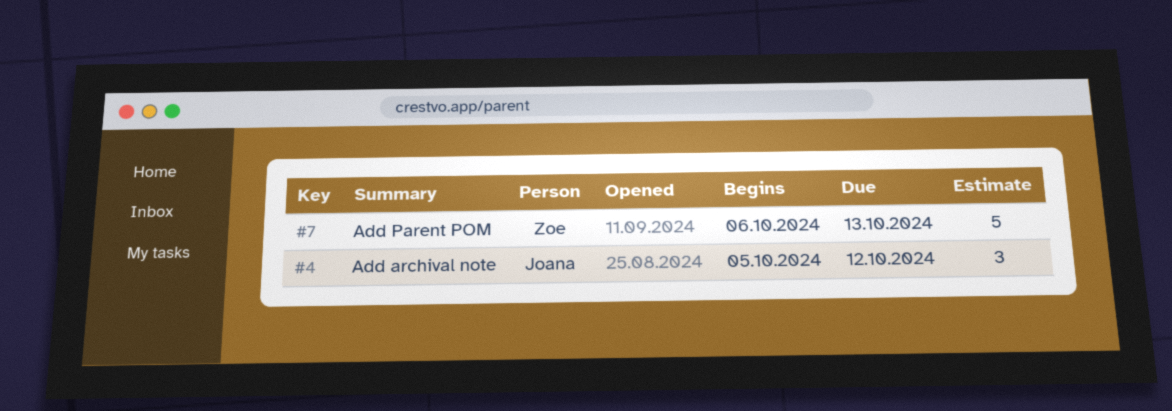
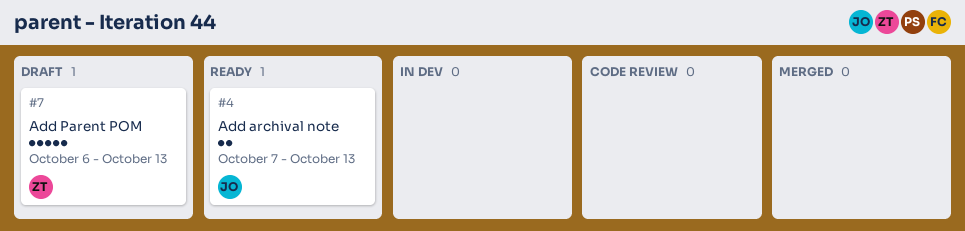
#4, estimate: 3 -> 2
#4, start: Oct 5 -> Oct 7
#4, due: Oct 12 -> Oct 13

